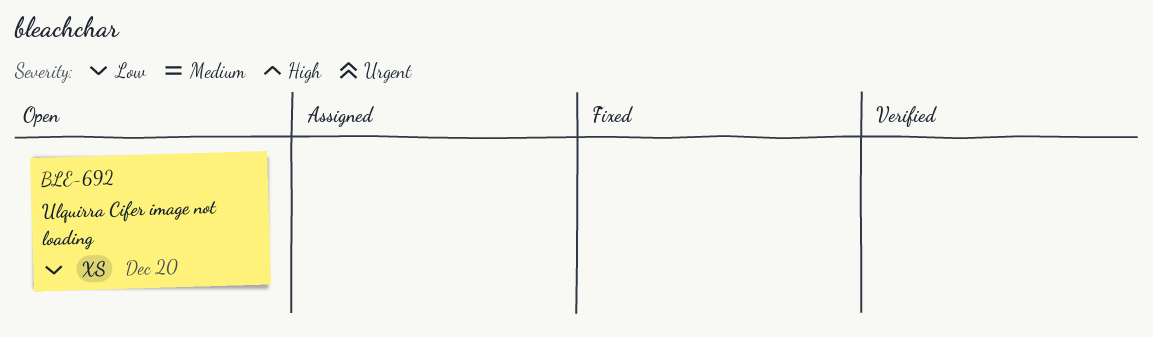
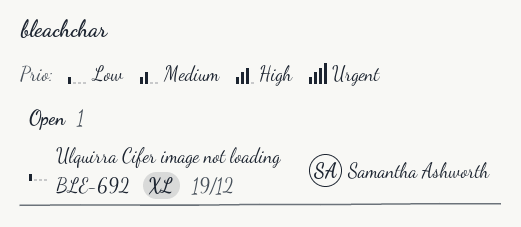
BLE-692, estimate: XS -> XL
BLE-692, due: Dec 20 -> Dec 19

